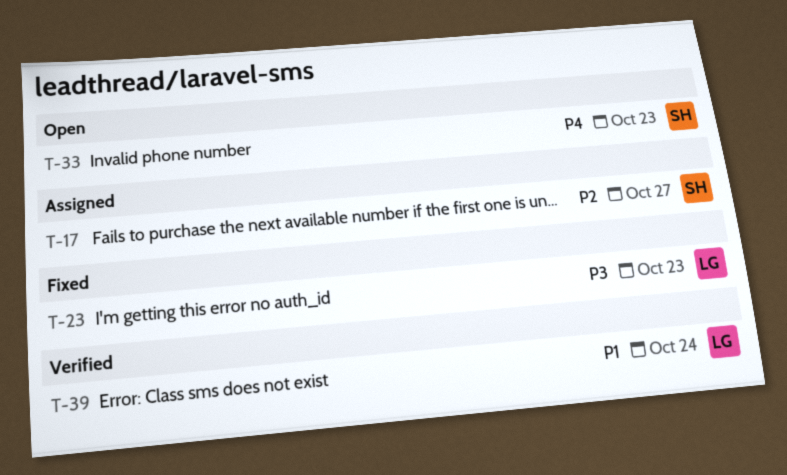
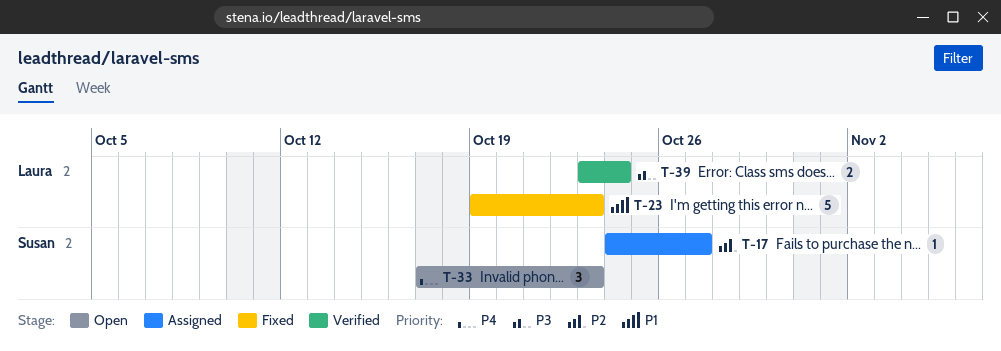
T-23, priority: P3 -> P1
T-39, priority: P1 -> P3

